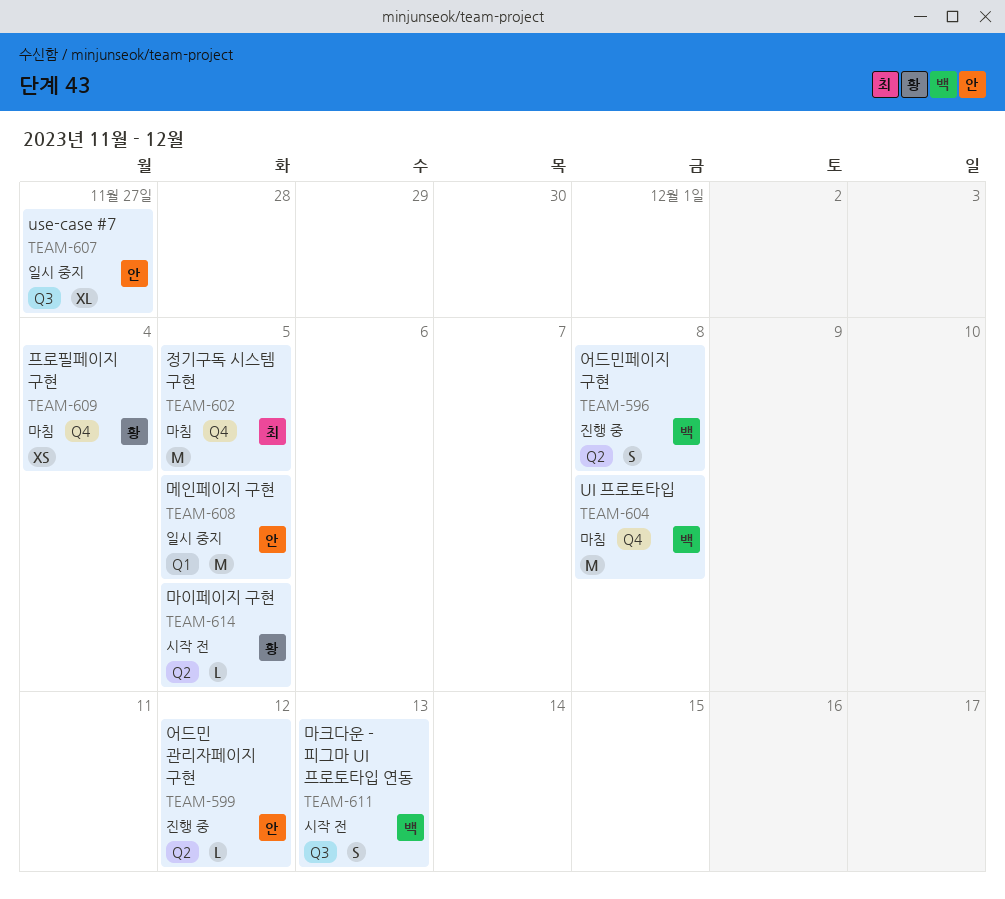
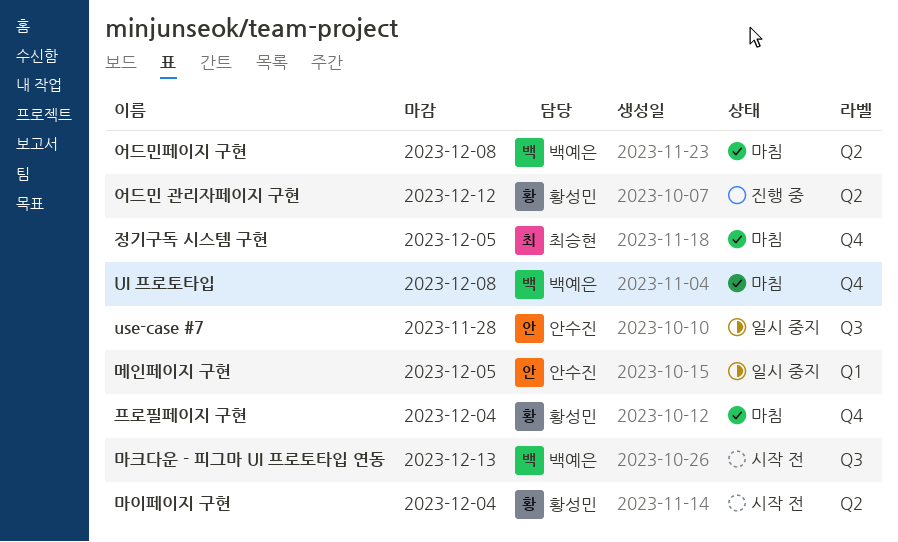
use-case #7, due: Nov 27 -> Nov 28
마이페이지 구현, due: Dec 5 -> Dec 4
어드민 관리자페이지 구현, owner: 안수진 -> 황성민
어드민페이지 구현, status: 진행 중 -> 마침

